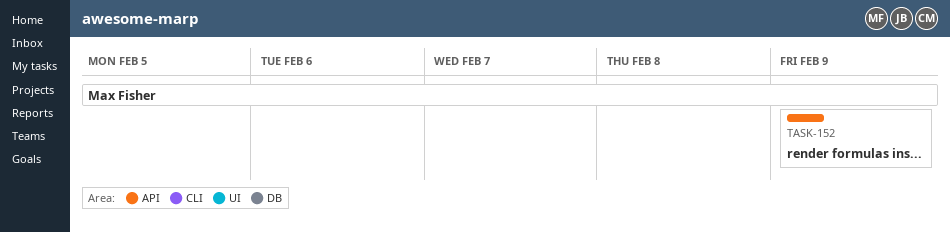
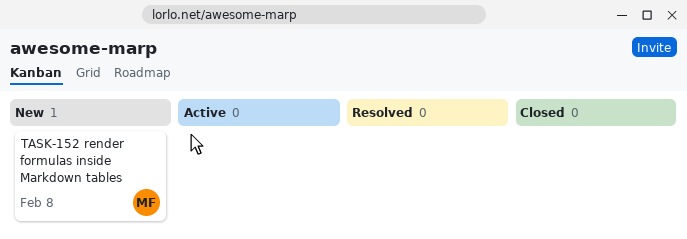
TASK-152, due: Feb 9 -> Feb 8

